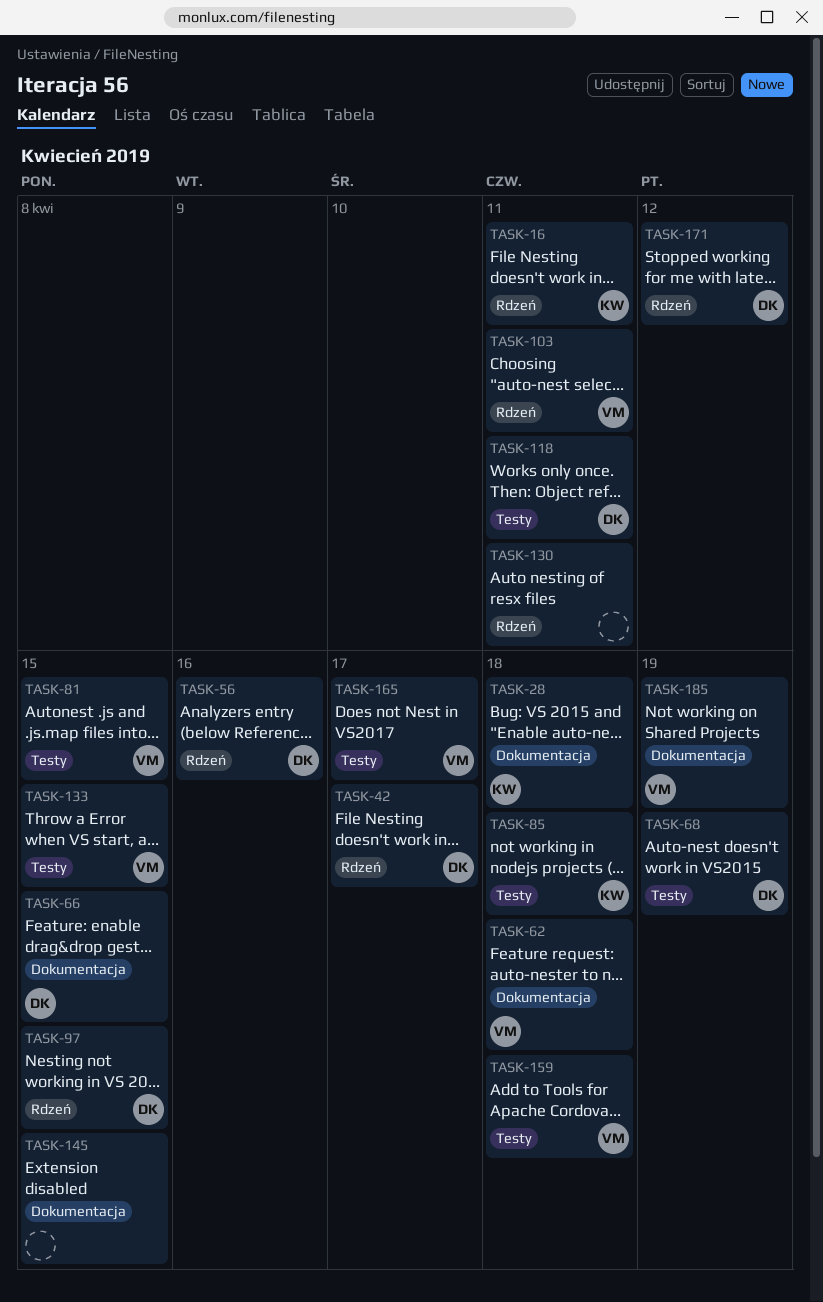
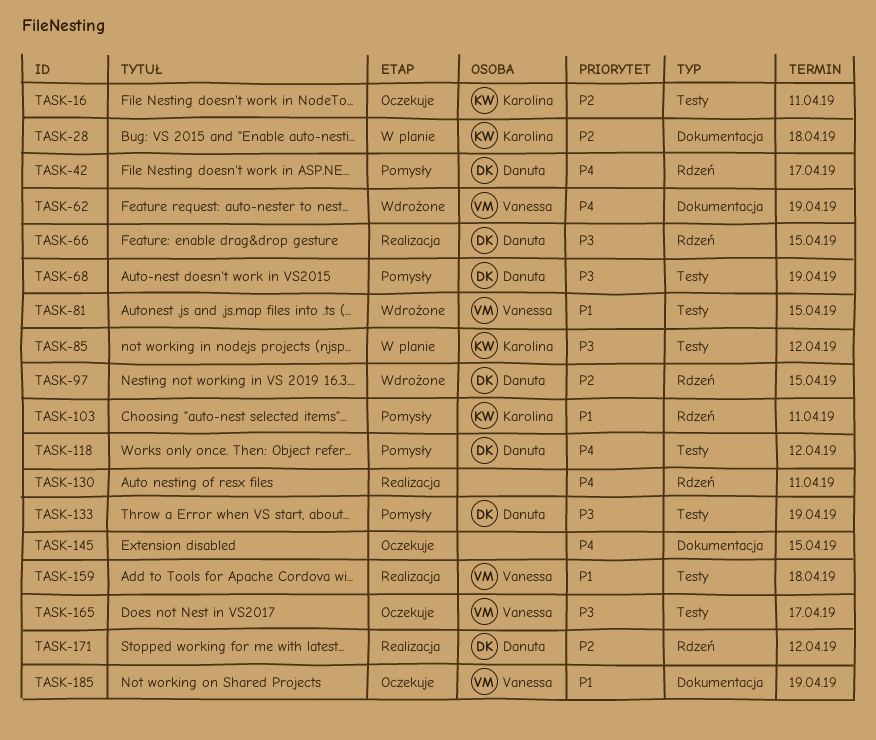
TASK-16, label: Rdzeń -> Testy
TASK-56: present -> none
TASK-62, due: Apr 18 -> Apr 19
TASK-66, label: Dokumentacja -> Rdzeń
TASK-85, due: Apr 18 -> Apr 12
TASK-103, owner: Vanessa -> Karolina
TASK-118, due: Apr 11 -> Apr 12
TASK-133, owner: Vanessa -> Danuta
TASK-133, due: Apr 15 -> Apr 19

